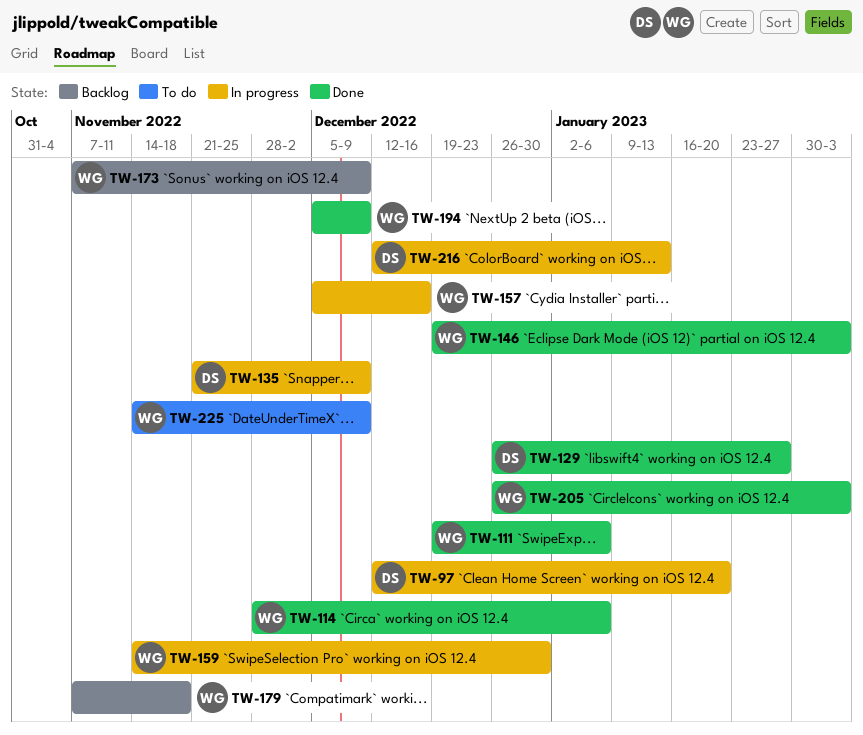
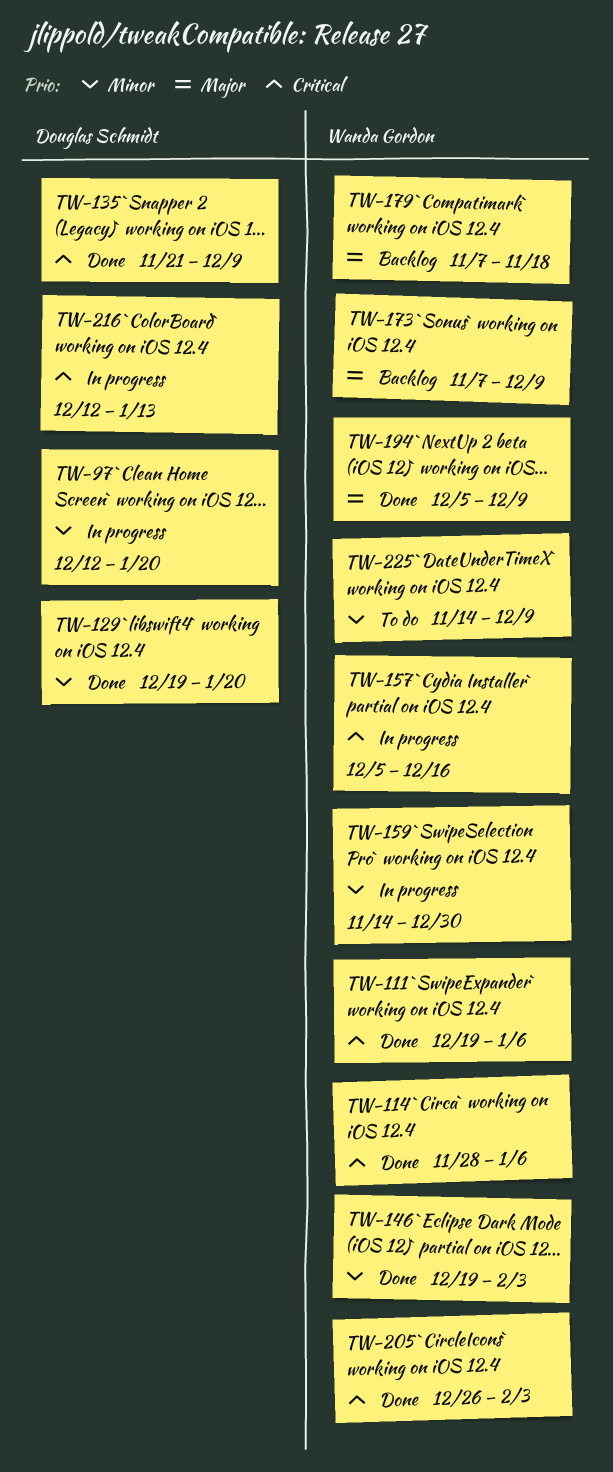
TW-129, start: Dec 26 -> Dec 19
TW-129, due: Jan 27 -> Jan 20
TW-135, status: In progress -> Done

